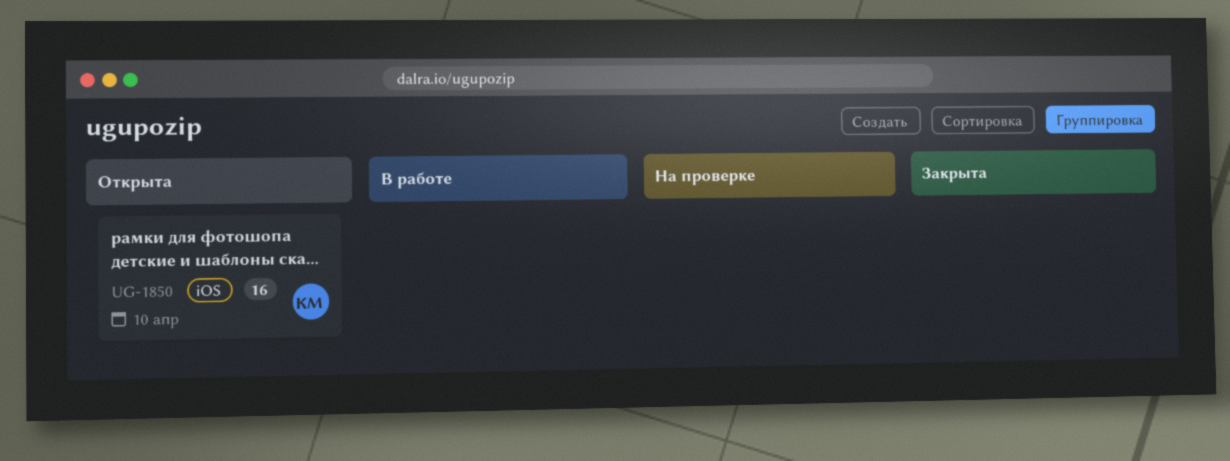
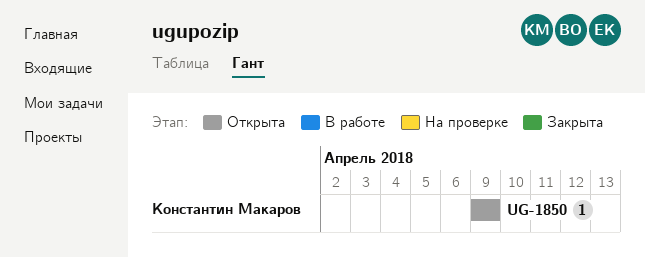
UG-1850, estimate: 16 -> 1
UG-1850, due: Apr 10 -> Apr 9

